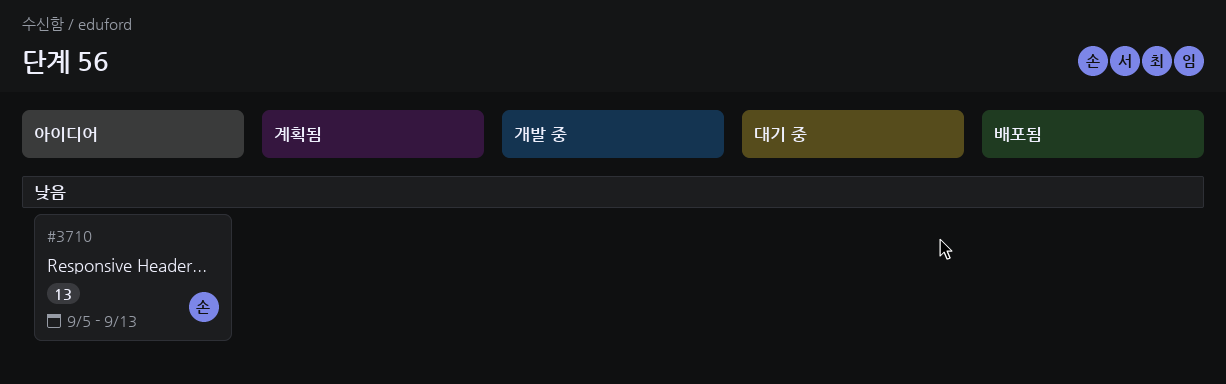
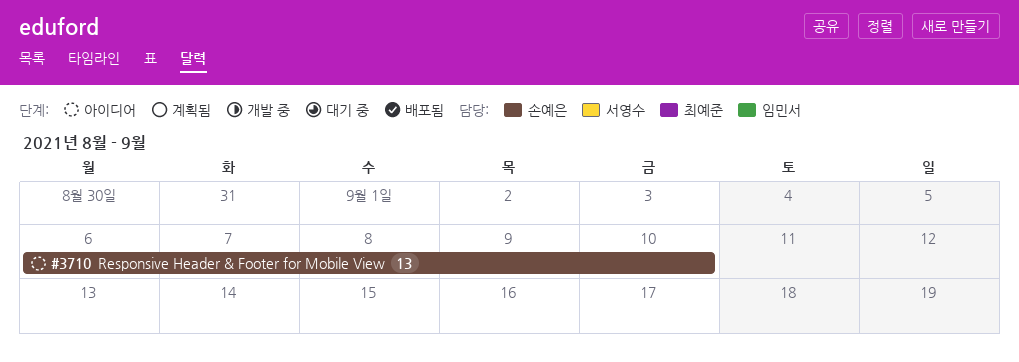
#3710, start: Sep 5 -> Sep 6
#3710, due: Sep 13 -> Sep 10

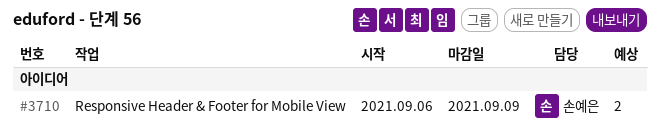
#3710, estimate: 13 -> 2
#3710, due: Sep 10 -> Sep 9

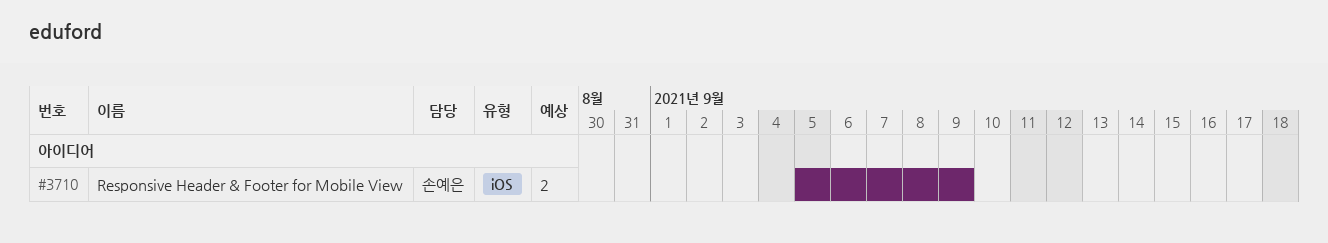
#3710, start: Sep 6 -> Sep 5

